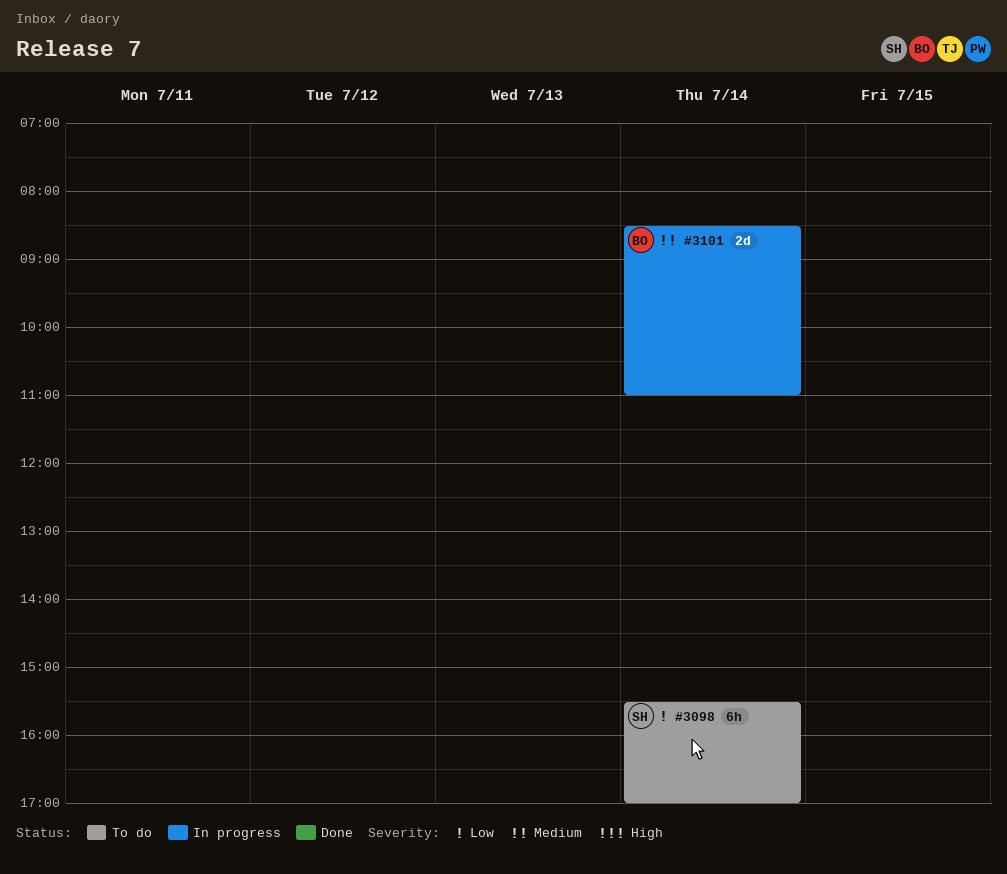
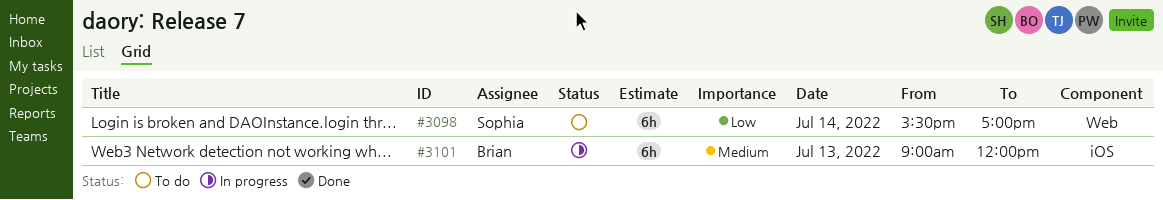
#3101, estimate: 2d -> 6h
#3101, day: Jul 14 -> Jul 13
#3101, begins: 08:30 -> 09:00
#3101, ends: 11:00 -> 12:00

